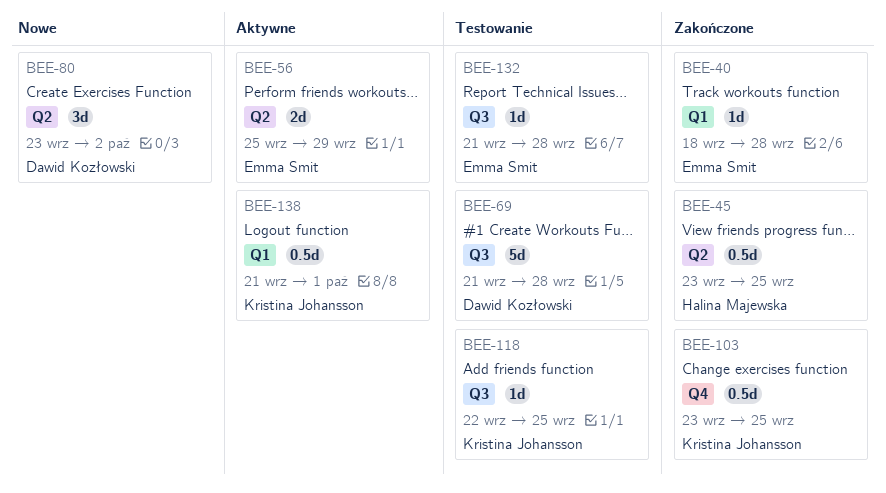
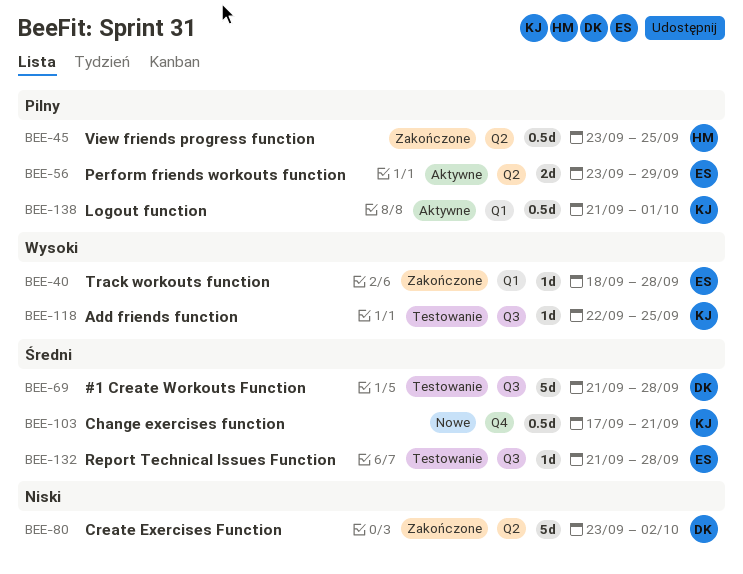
BEE-56, start: Sep 25 -> Sep 23
BEE-80, status: Nowe -> Zakończone
BEE-80, estimate: 3d -> 5d
BEE-103, status: Zakończone -> Nowe
BEE-103, start: Sep 23 -> Sep 17
BEE-103, due: Sep 25 -> Sep 21

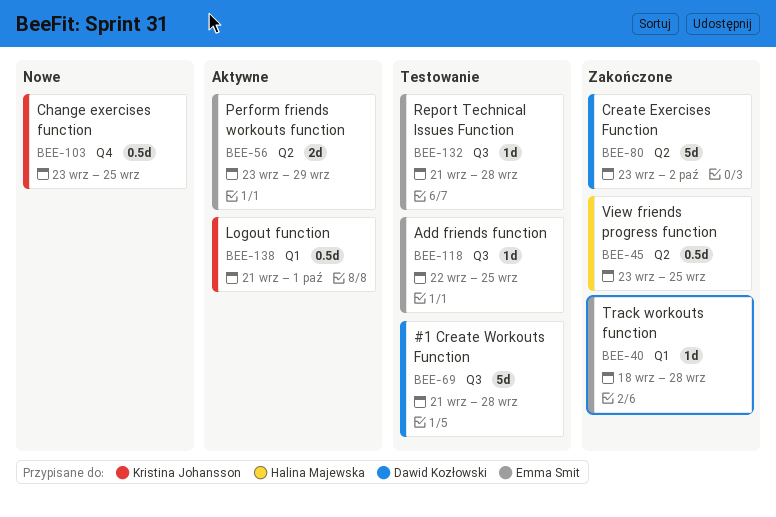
BEE-103, start: Sep 17 -> Sep 23
BEE-103, due: Sep 21 -> Sep 25
BEE-118, owner: Kristina Johansson -> Emma Smit

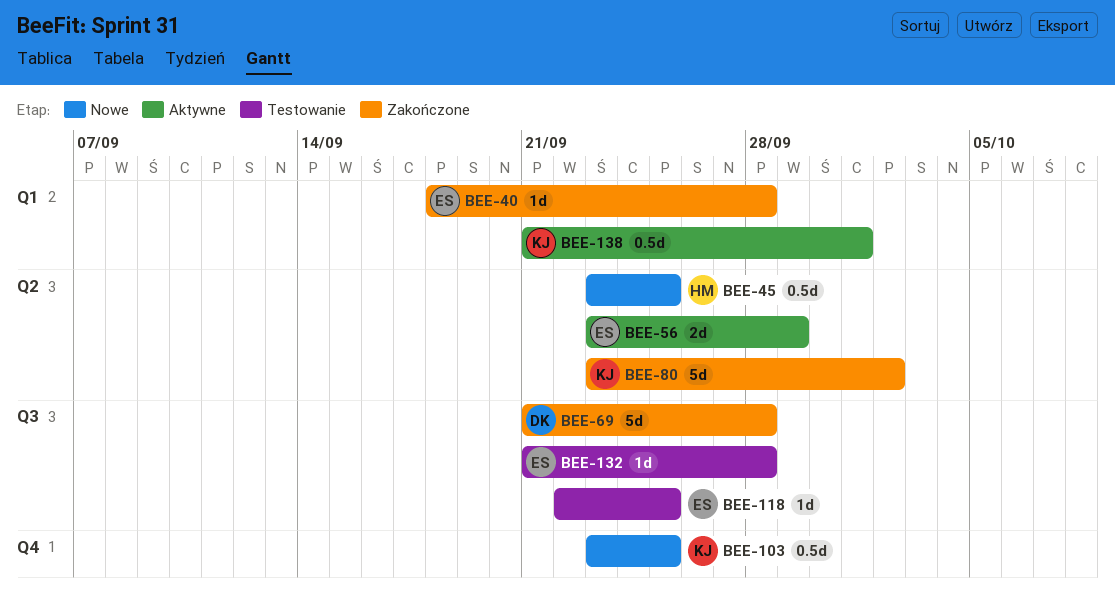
BEE-45, status: Zakończone -> Nowe
BEE-69, status: Testowanie -> Zakończone
BEE-80, owner: Dawid Kozłowski -> Kristina Johansson

